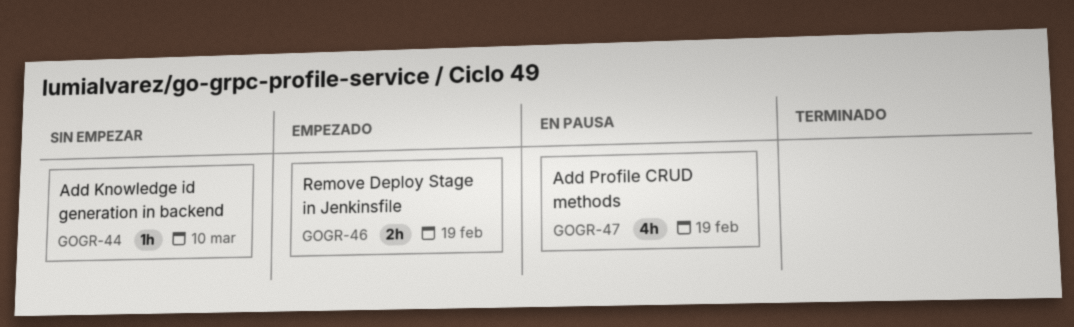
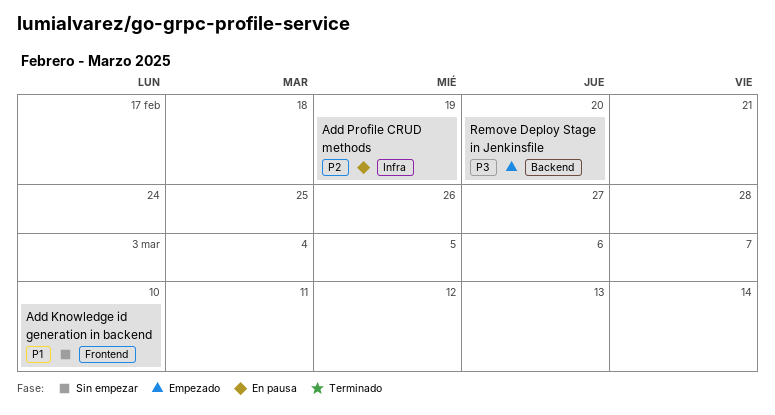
Remove Deploy Stage in Jenkinsfile, due: Feb 19 -> Feb 20

